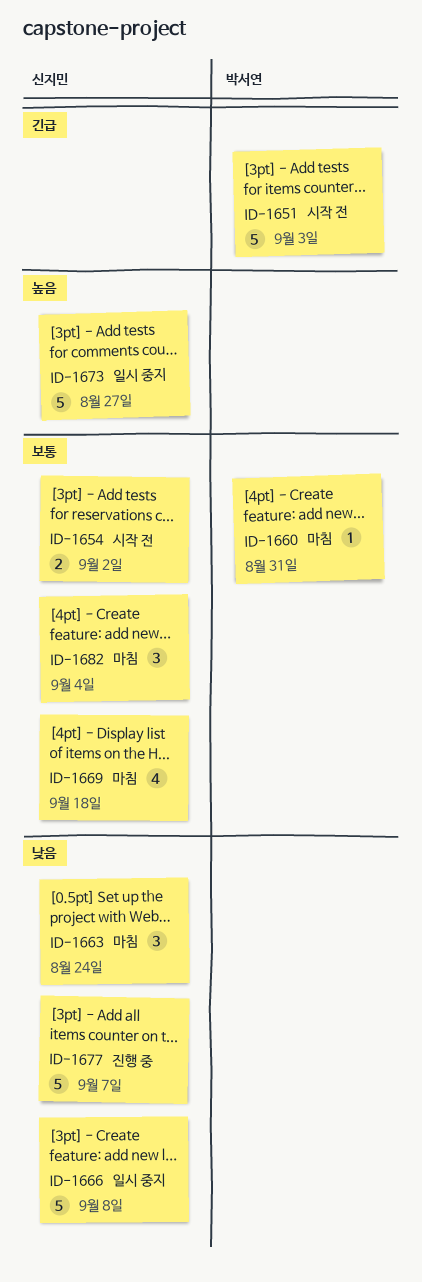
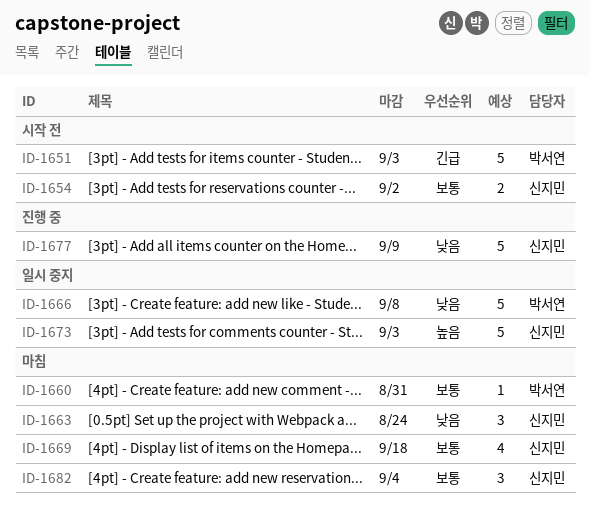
ID-1666, owner: 신지민 -> 박서연
ID-1673, due: Aug 27 -> Sep 3
ID-1677, due: Sep 7 -> Sep 9

